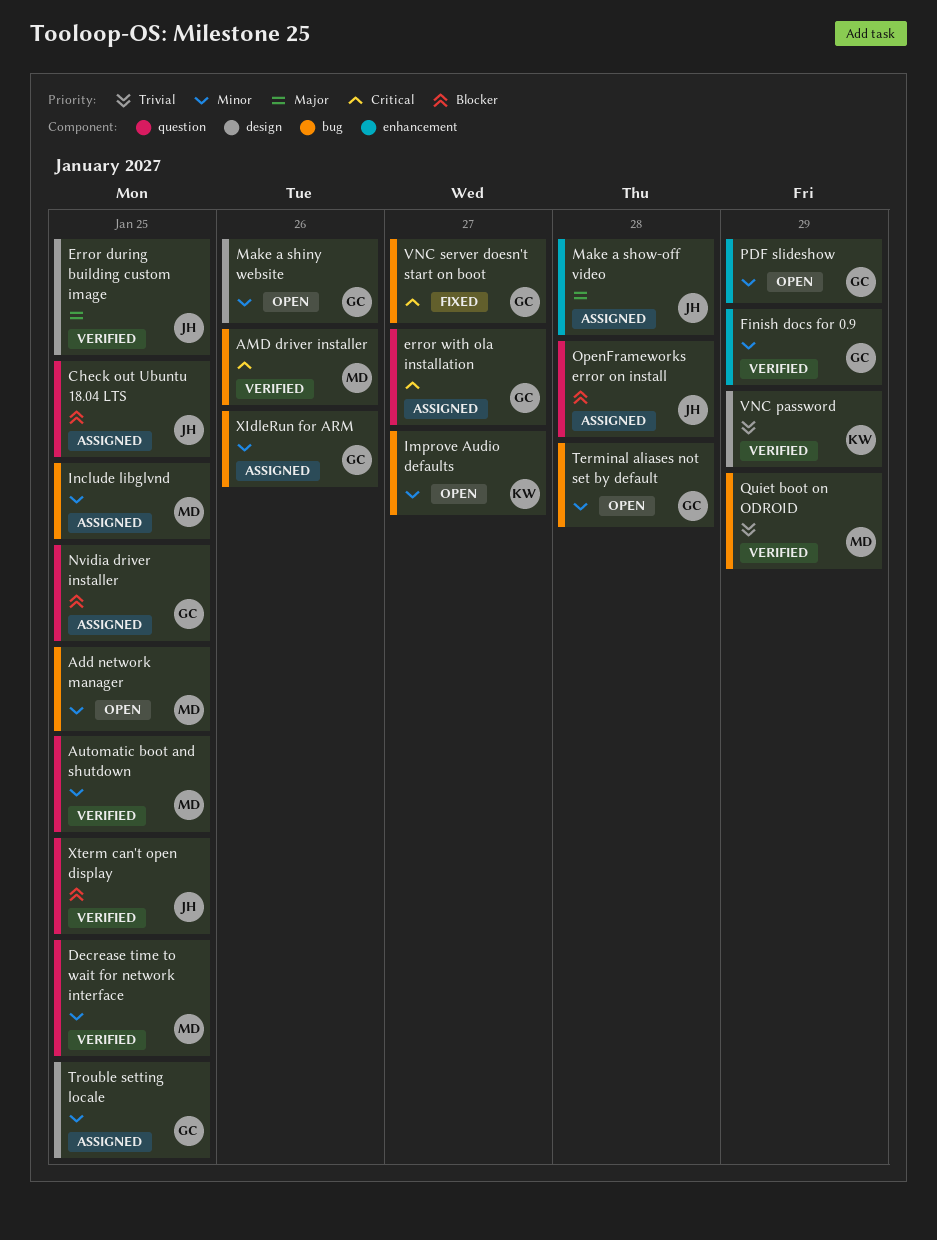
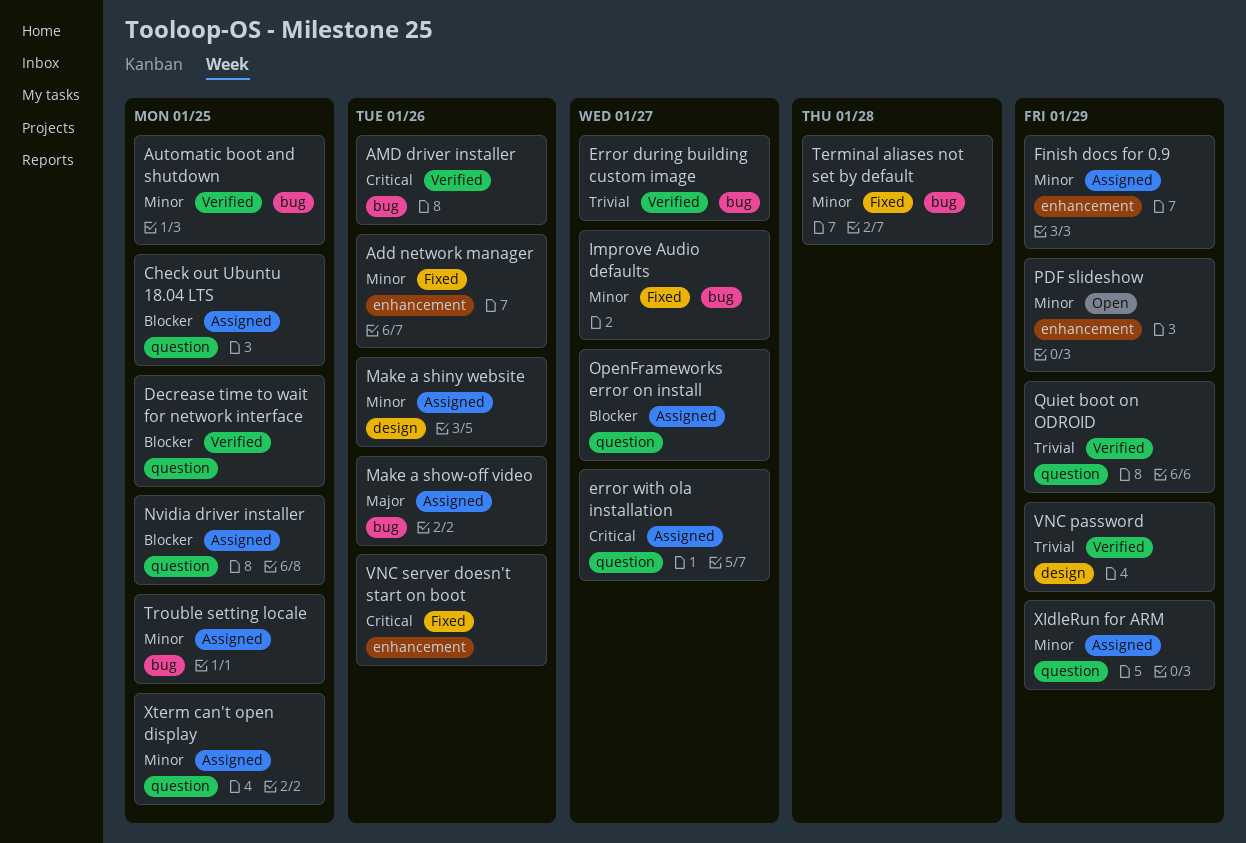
Add network manager, status: Open -> Fixed
Add network manager, label: bug -> enhancement
Add network manager, due: Jan 25 -> Jan 26
Automatic boot and shutdown, label: question -> bug
Decrease time to wait for network interface, priority: Minor -> Blocker
Error during building custom image, priority: Major -> Trivial
Error during building custom image, label: design -> bug
Error during building custom image, due: Jan 25 -> Jan 27
Finish docs for 0.9, status: Verified -> Assigned
Improve Audio defaults, status: Open -> Fixed
Include libglvnd: present -> none
Make a shiny website, status: Open -> Assigned
Make a show-off video, label: enhancement -> bug
Make a show-off video, due: Jan 28 -> Jan 26
OpenFrameworks error on install, due: Jan 28 -> Jan 27
Quiet boot on ODROID, label: bug -> question
Terminal aliases not set by default, status: Open -> Fixed
Trouble setting locale, label: design -> bug
VNC server doesn't start on boot, label: bug -> enhancement
VNC server doesn't start on boot, due: Jan 27 -> Jan 26
XIdleRun for ARM, label: bug -> question
XIdleRun for ARM, due: Jan 26 -> Jan 29
Xterm can't open display, status: Verified -> Assigned
Xterm can't open display, priority: Blocker -> Minor

